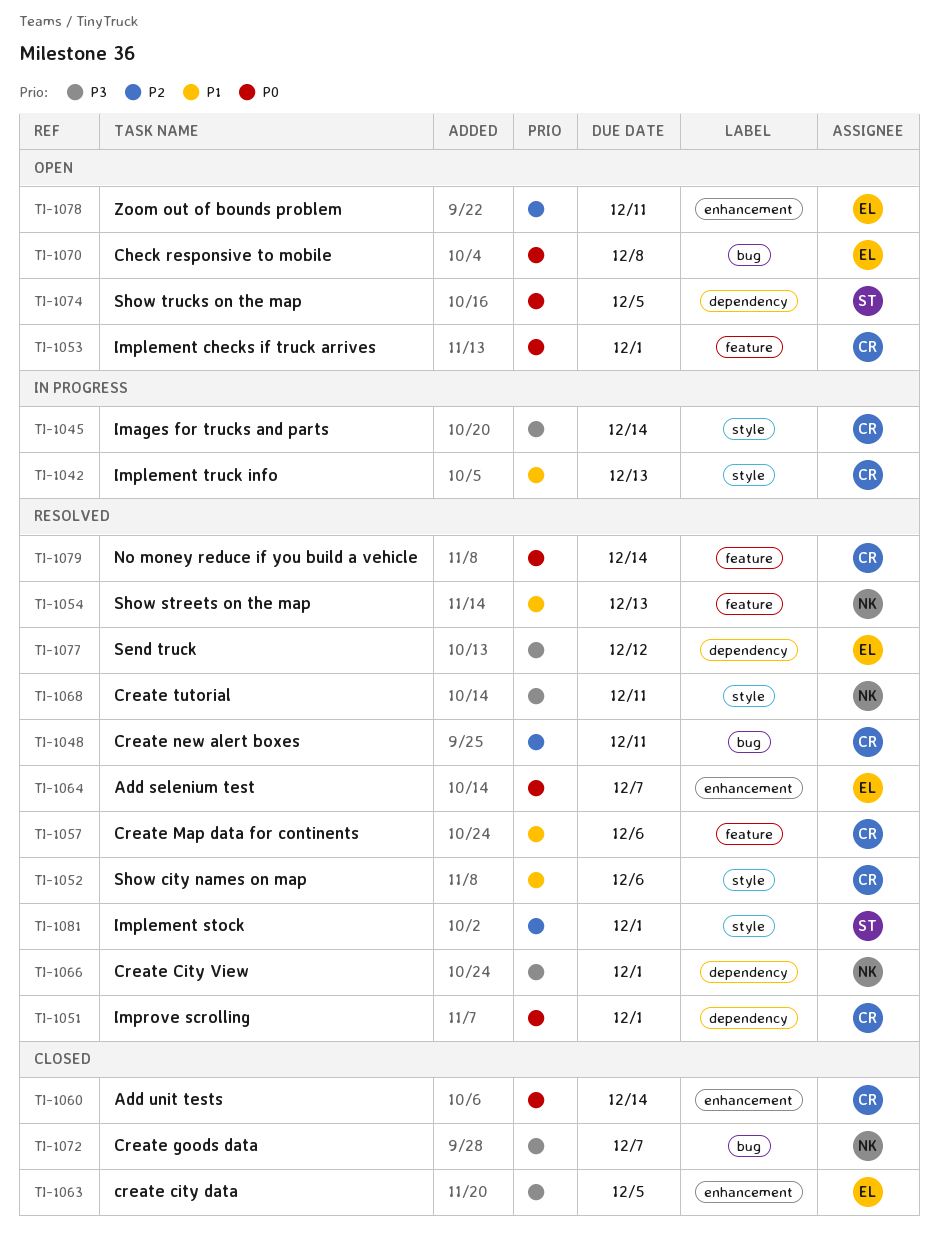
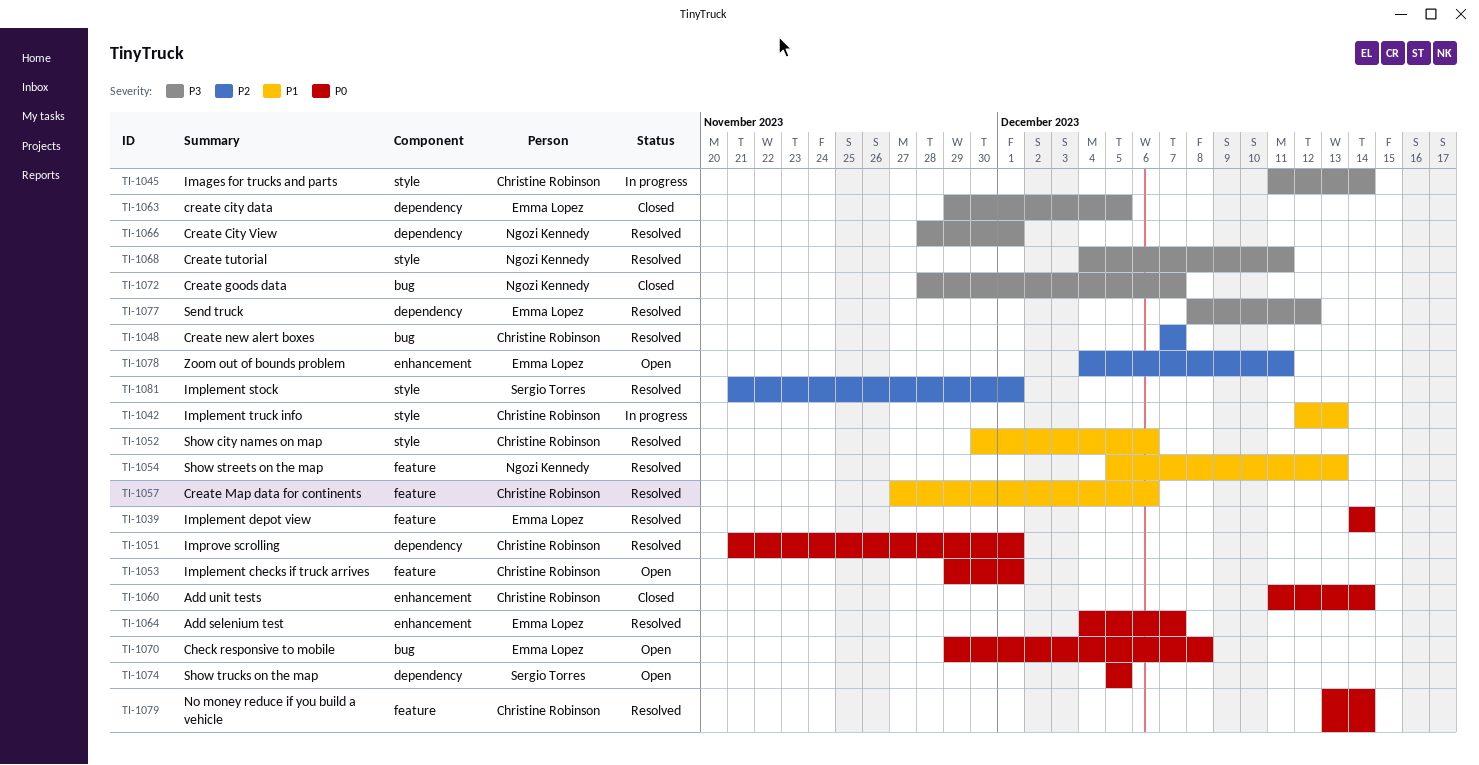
TI-1039: none -> present
TI-1048, due: Dec 11 -> Dec 7
TI-1063, label: enhancement -> dependency

